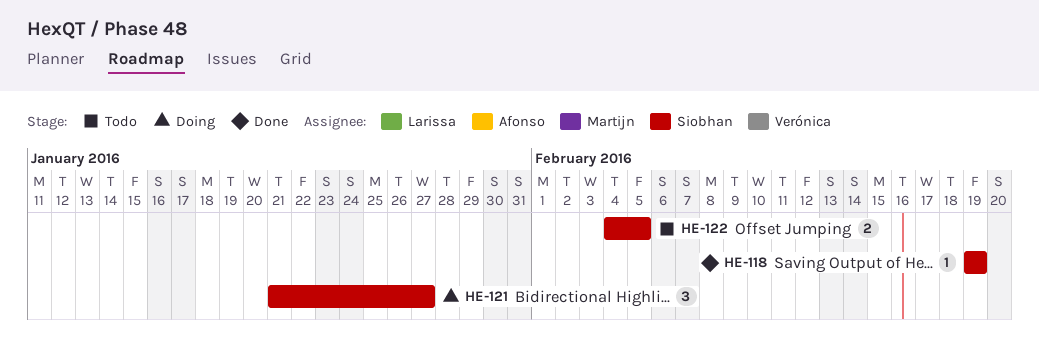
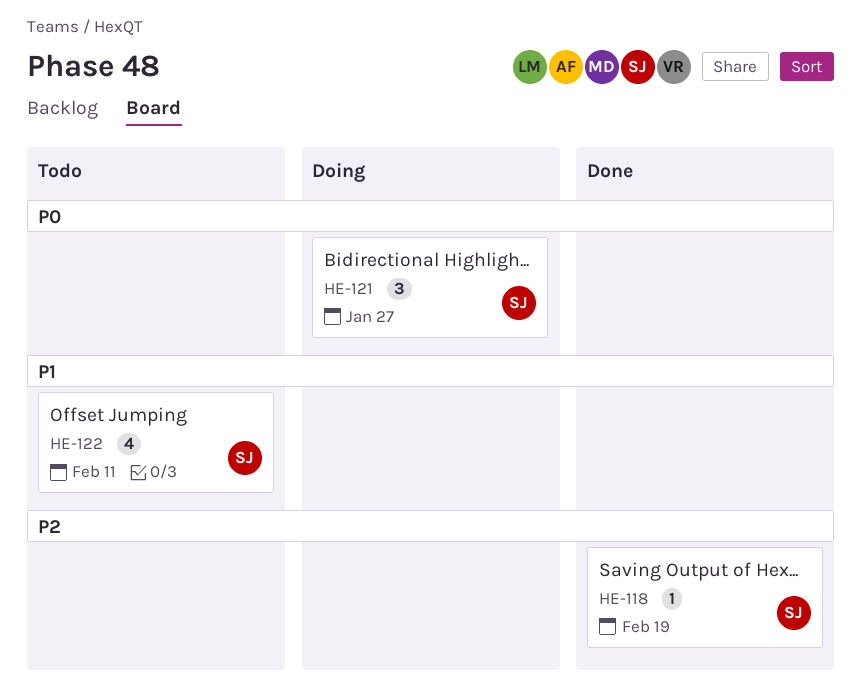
HE-122, estimate: 2 -> 4
HE-122, due: Feb 5 -> Feb 11

